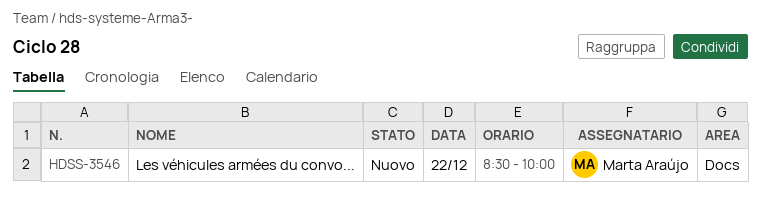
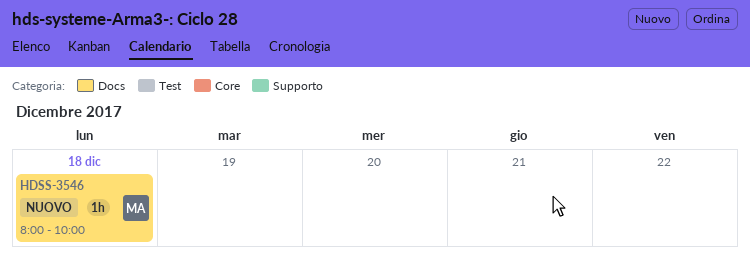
HDSS-3546, day: Dec 22 -> Dec 18
HDSS-3546, begins: 08:30 -> 08:00

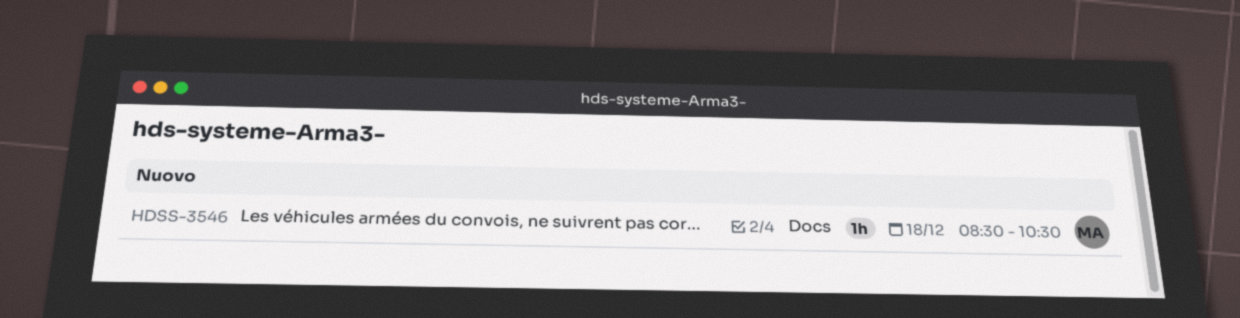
HDSS-3546, begins: 08:00 -> 08:30
HDSS-3546, ends: 10:00 -> 10:30

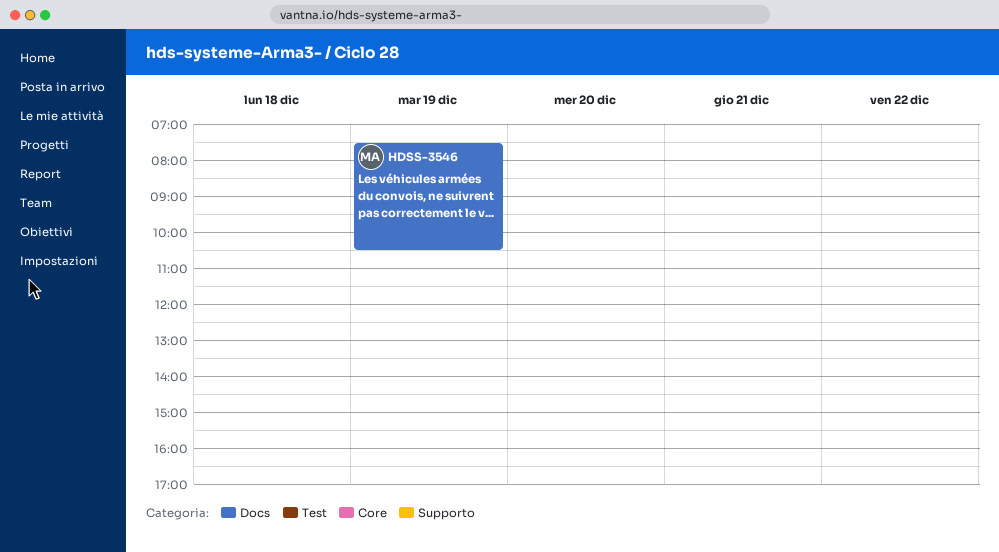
HDSS-3546, day: Dec 18 -> Dec 19
HDSS-3546, begins: 08:30 -> 07:30

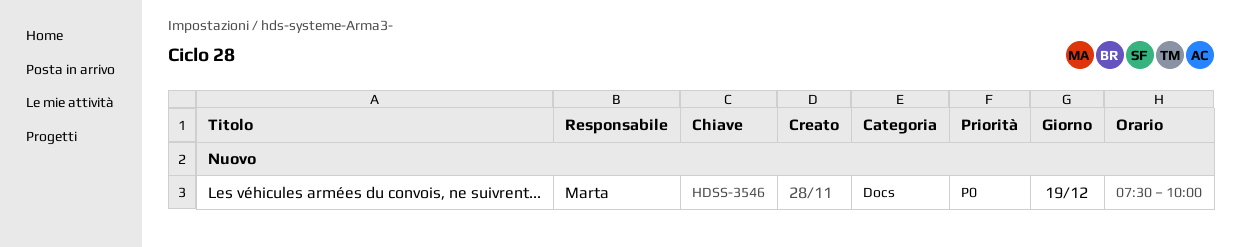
HDSS-3546, ends: 10:30 -> 10:00

